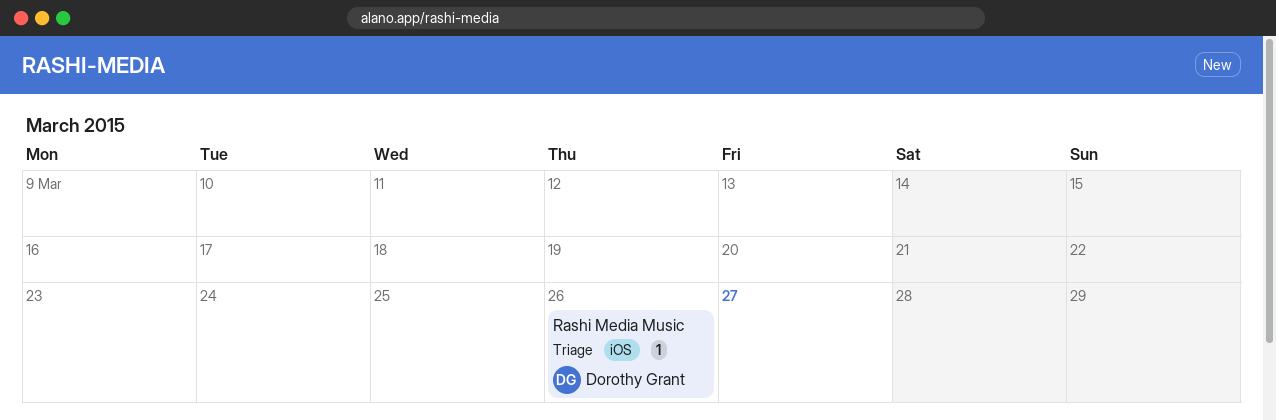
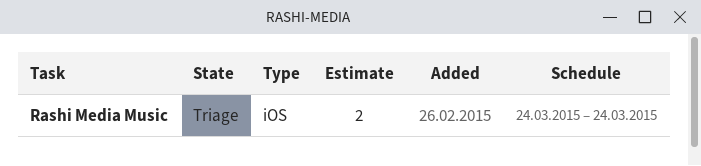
Rashi Media Music, estimate: 1 -> 2
Rashi Media Music, due: Mar 26 -> Mar 24

